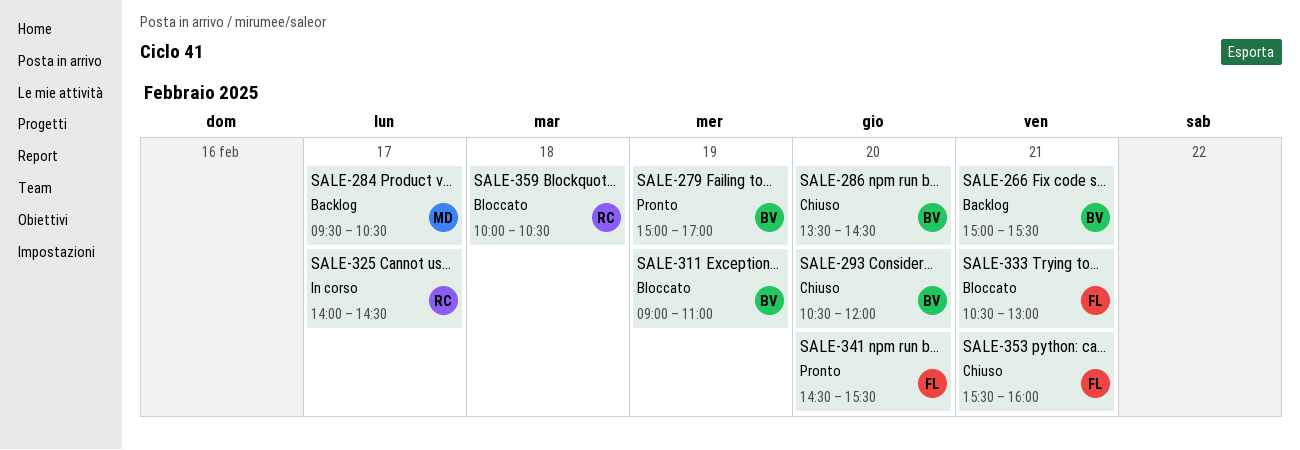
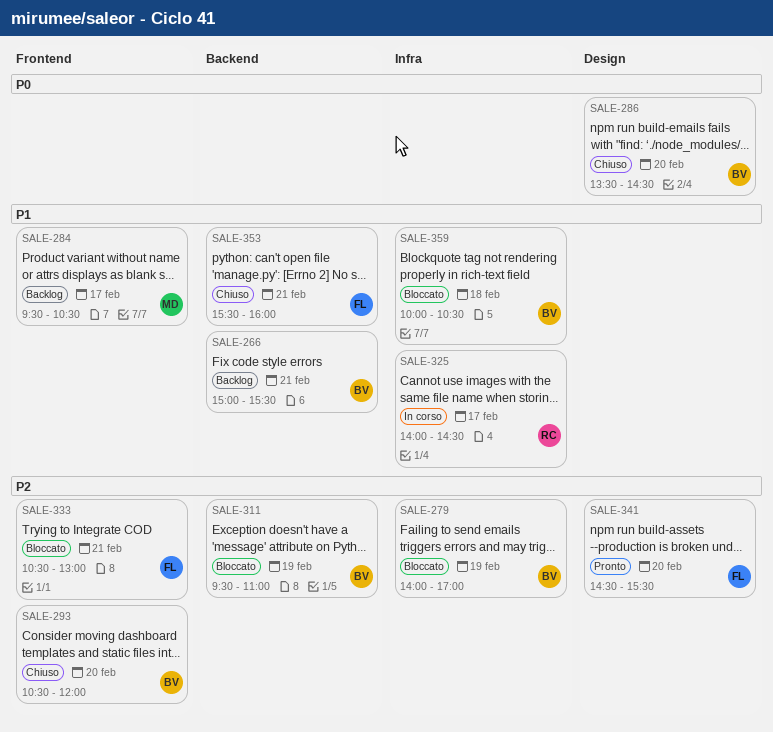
SALE-279, status: Pronto -> Bloccato
SALE-279, begins: 15:00 -> 14:00
SALE-311, begins: 09:00 -> 09:30
SALE-359, owner: RC -> BV

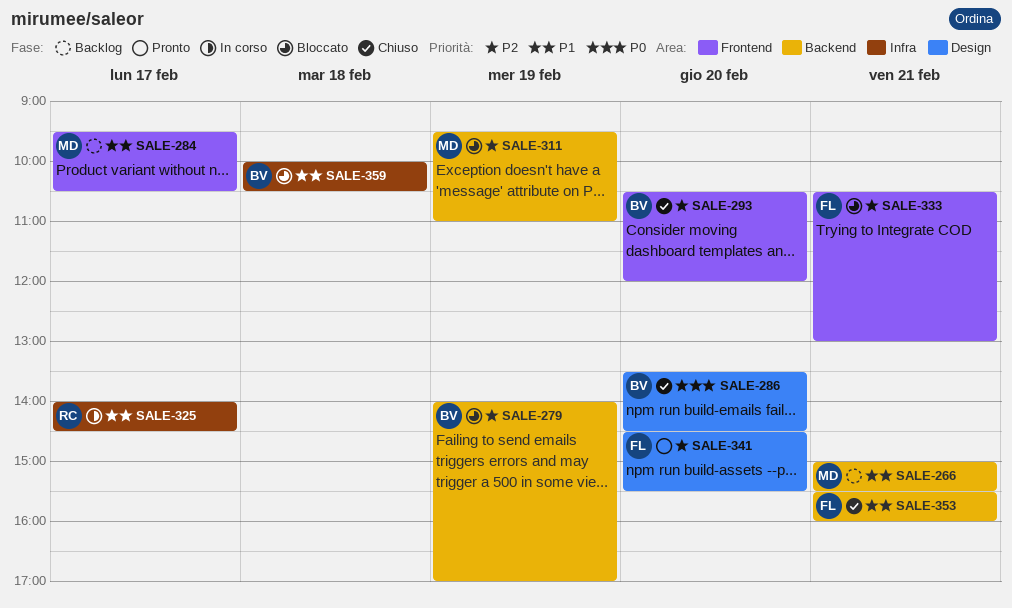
SALE-266, owner: BV -> MD
SALE-279, label: Infra -> Backend
SALE-311, owner: BV -> MD

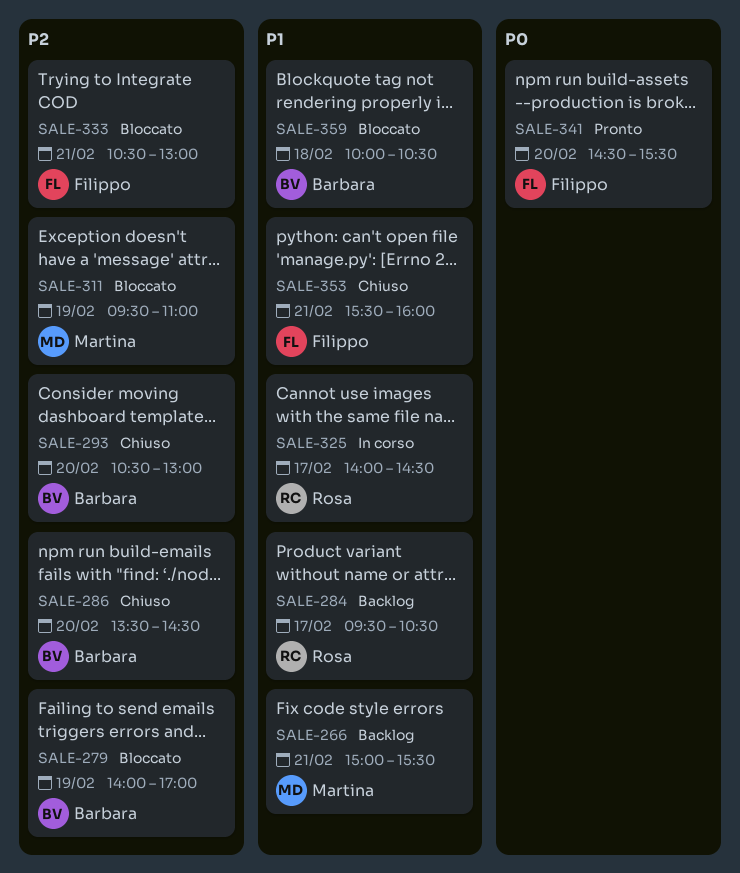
SALE-284, owner: Martina -> Rosa
SALE-286, priority: P0 -> P2
SALE-293, ends: 12:00 -> 13:00
SALE-341, priority: P2 -> P0

